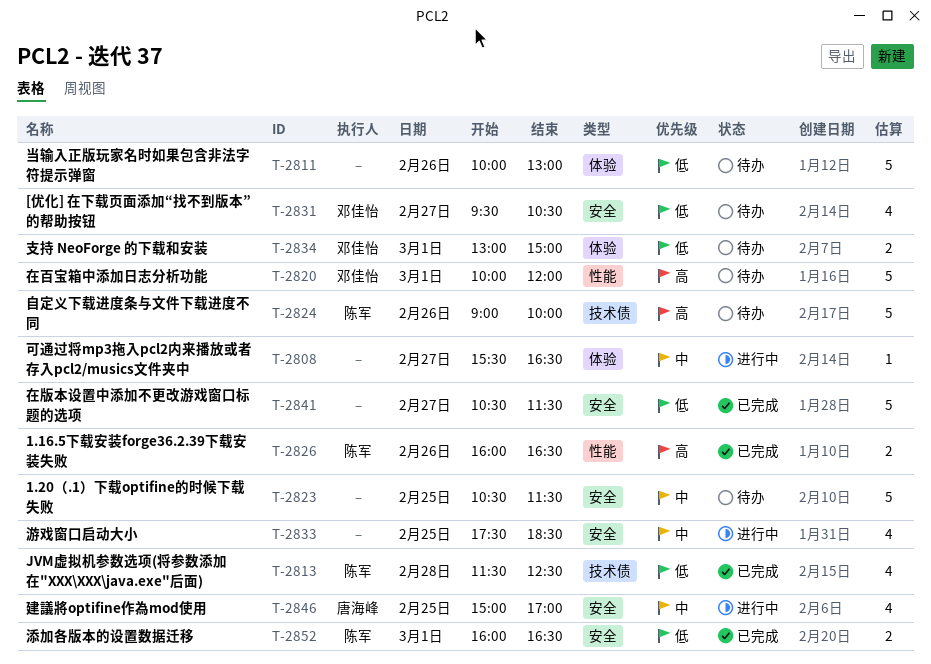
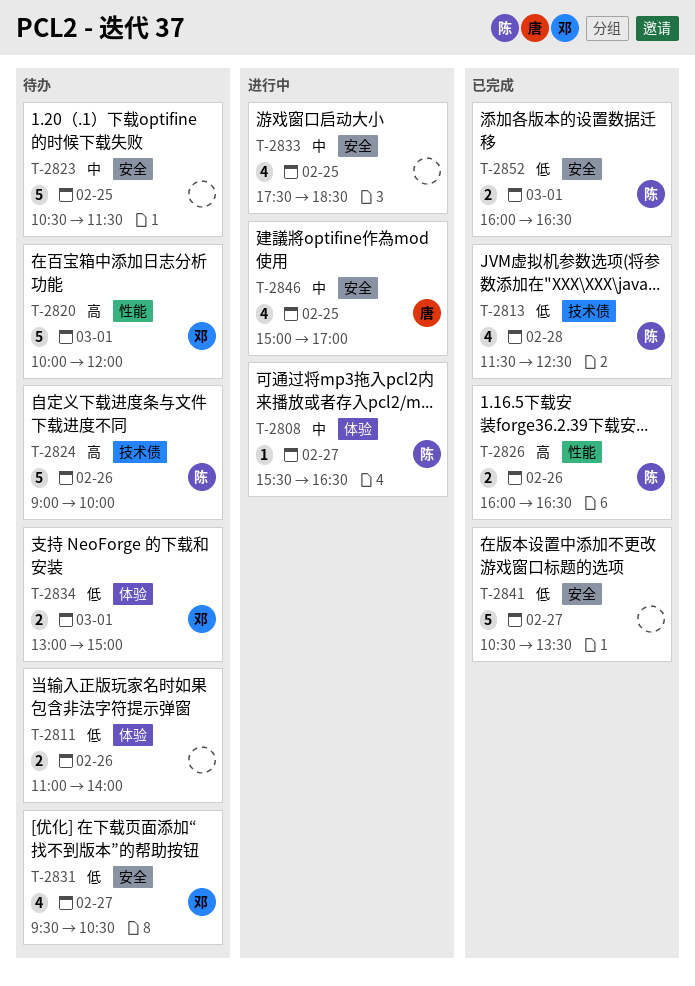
T-2808, owner: none -> 陈军
T-2811, estimate: 5 -> 2
T-2811, begins: 10:00 -> 11:00
T-2811, ends: 13:00 -> 14:00
T-2841, ends: 11:30 -> 13:30

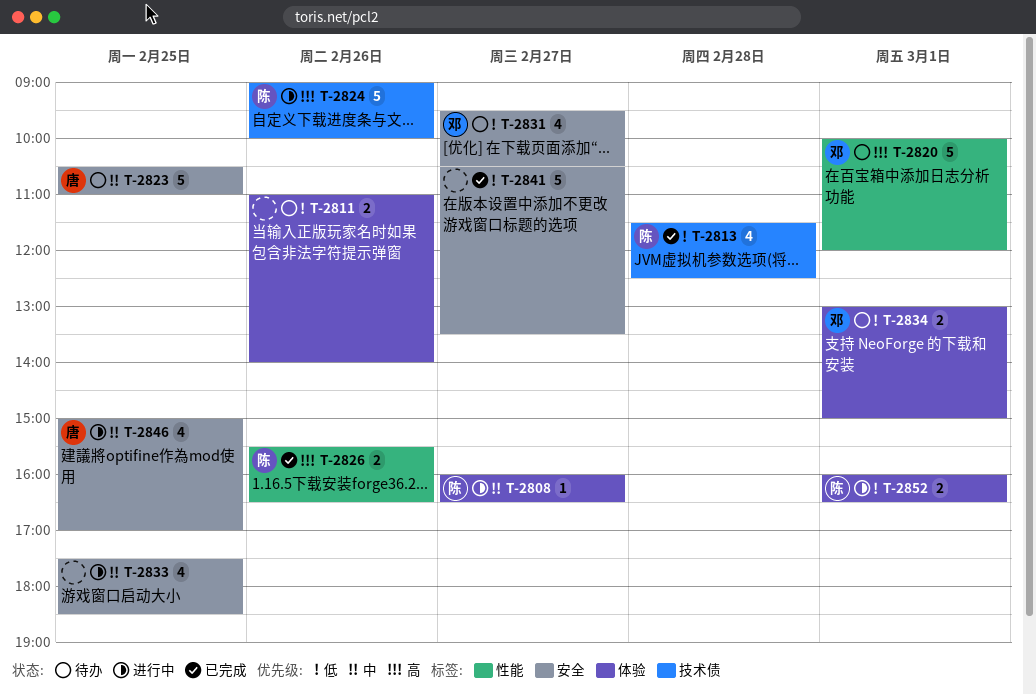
T-2808, begins: 15:30 -> 16:00
T-2823, owner: none -> 唐
T-2823, ends: 11:30 -> 11:00
T-2824, status: 待办 -> 进行中
T-2826, begins: 16:00 -> 15:30
T-2852, status: 已完成 -> 进行中
T-2852, label: 安全 -> 体验

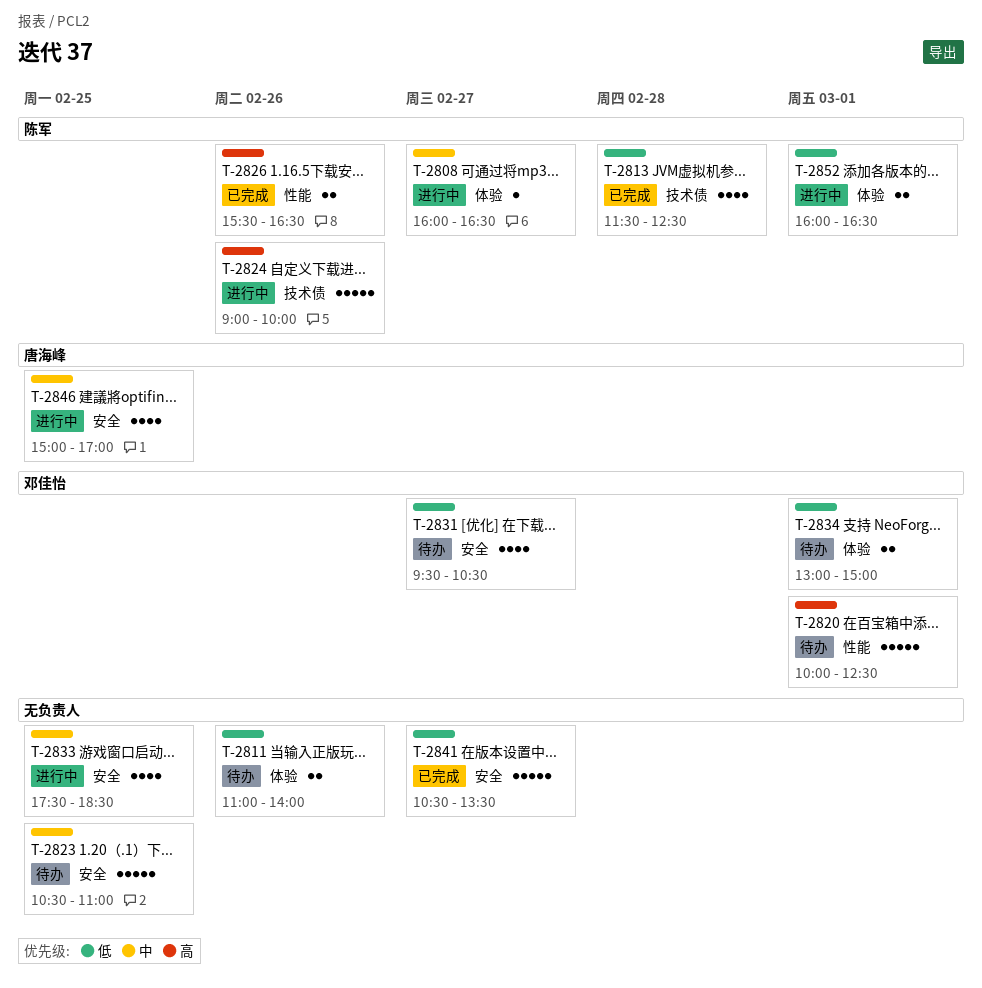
T-2820, ends: 12:00 -> 12:30
T-2823, owner: 唐海峰 -> none

